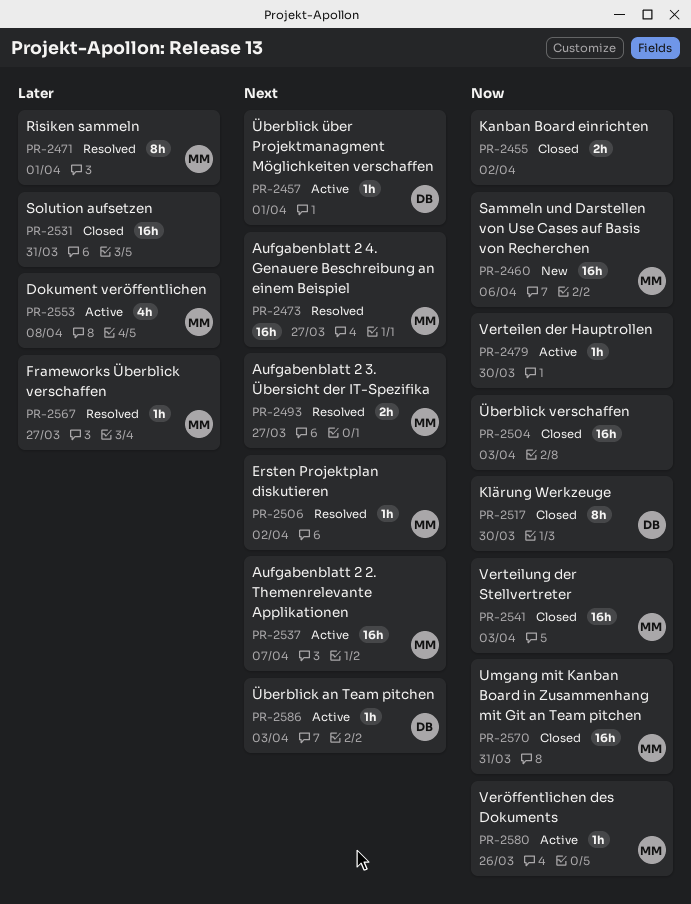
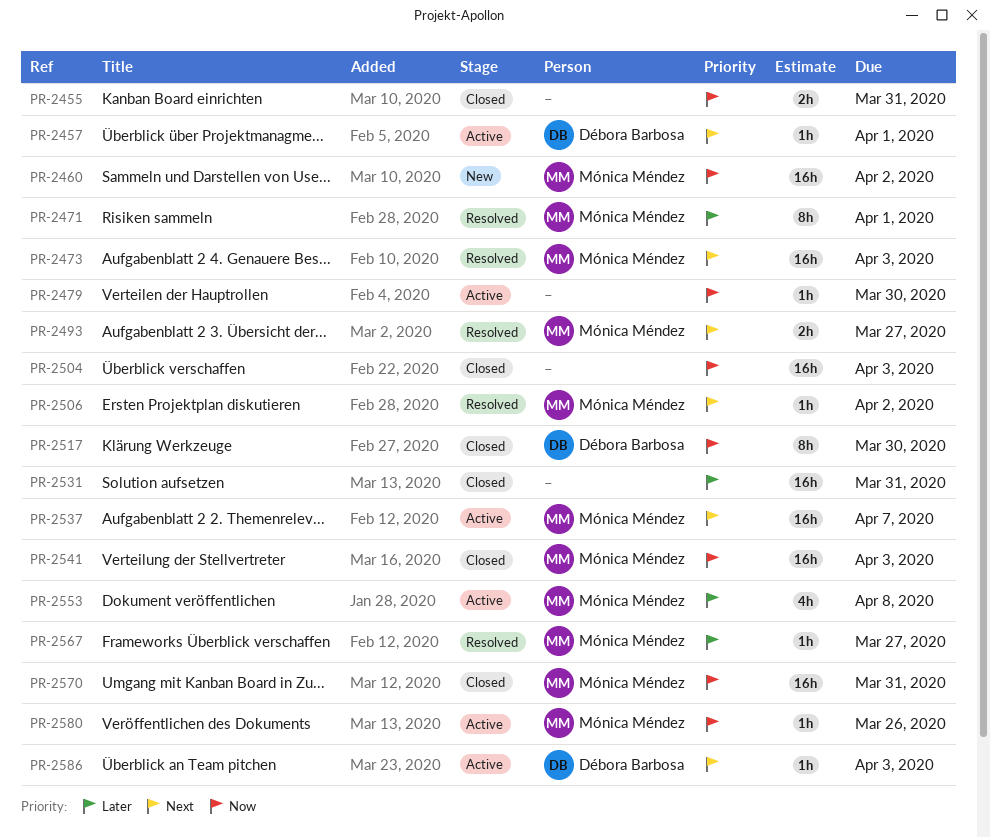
PR-2455, due: Apr 2 -> Mar 31
PR-2460, due: Apr 6 -> Apr 2
PR-2473, due: Mar 27 -> Apr 3

